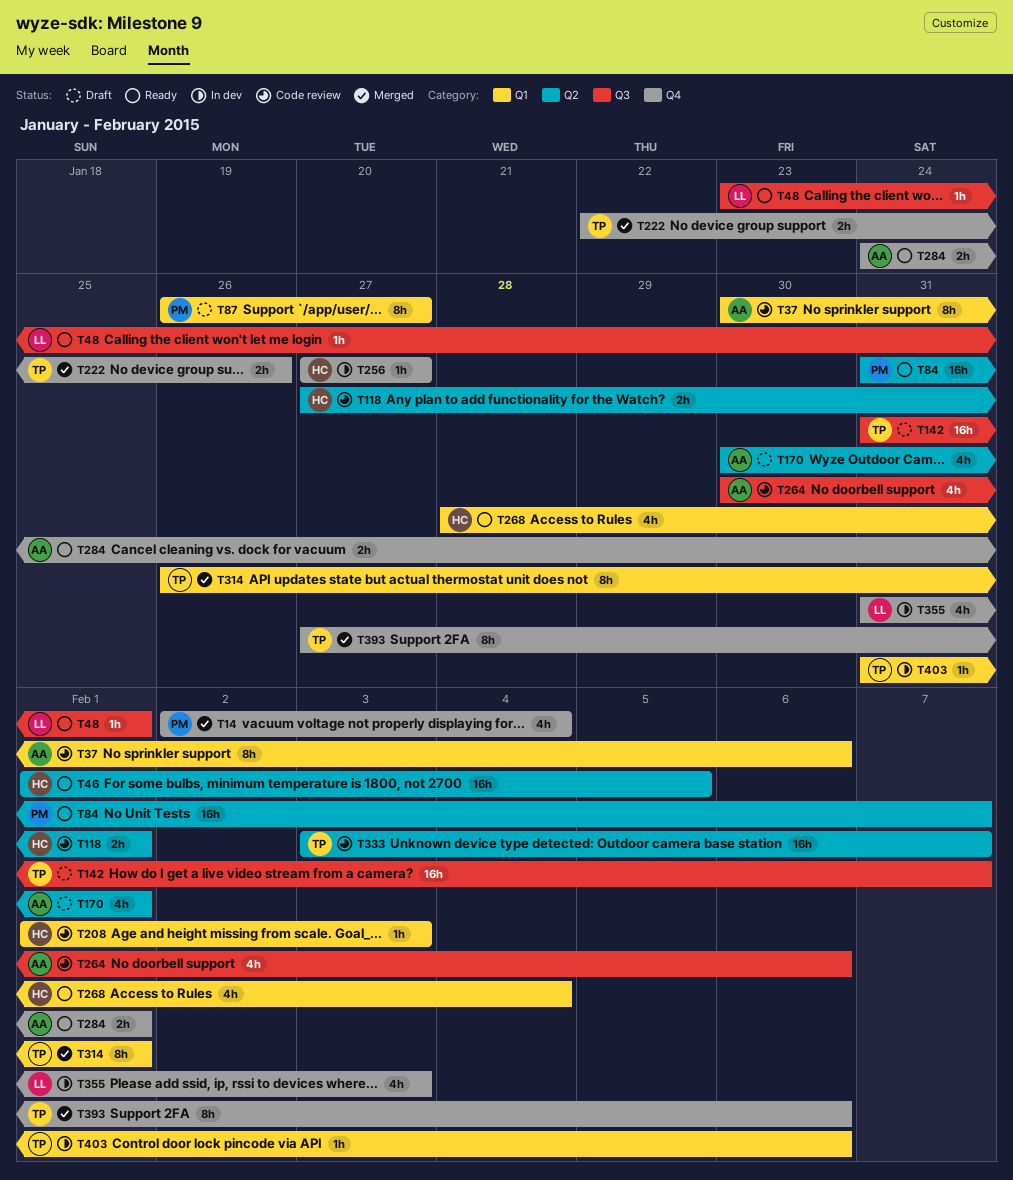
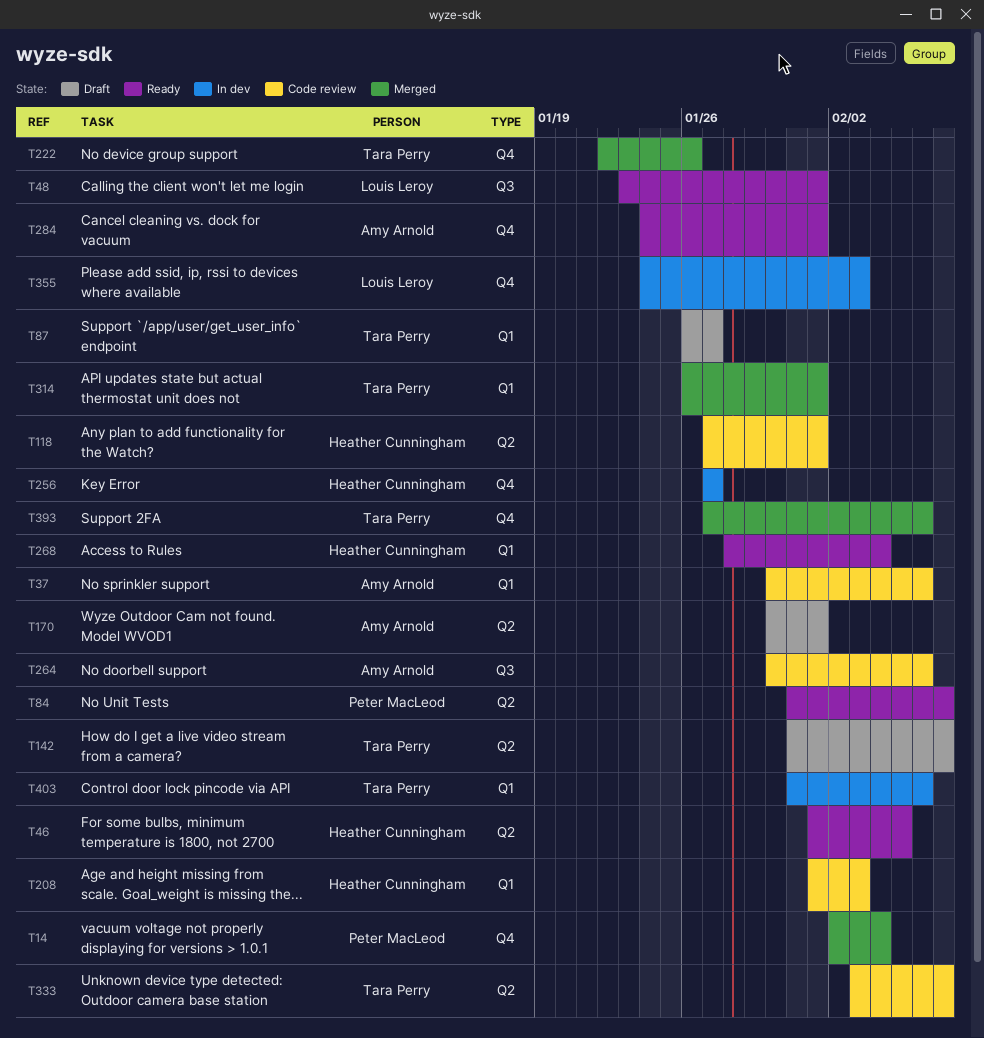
T87, owner: Peter MacLeod -> Tara Perry
T142, label: Q3 -> Q2
T355, start: Jan 31 -> Jan 24

